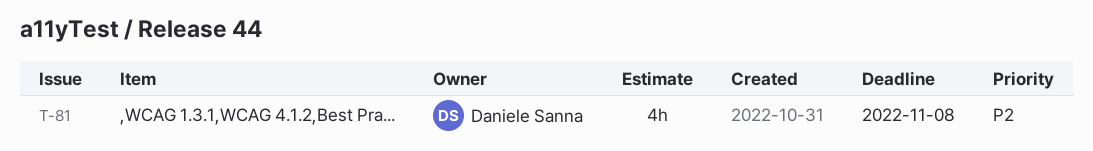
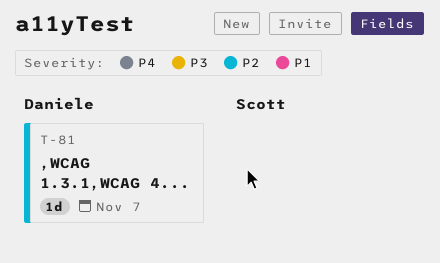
T-81, estimate: 4h -> 1d
T-81, due: Nov 8 -> Nov 7

